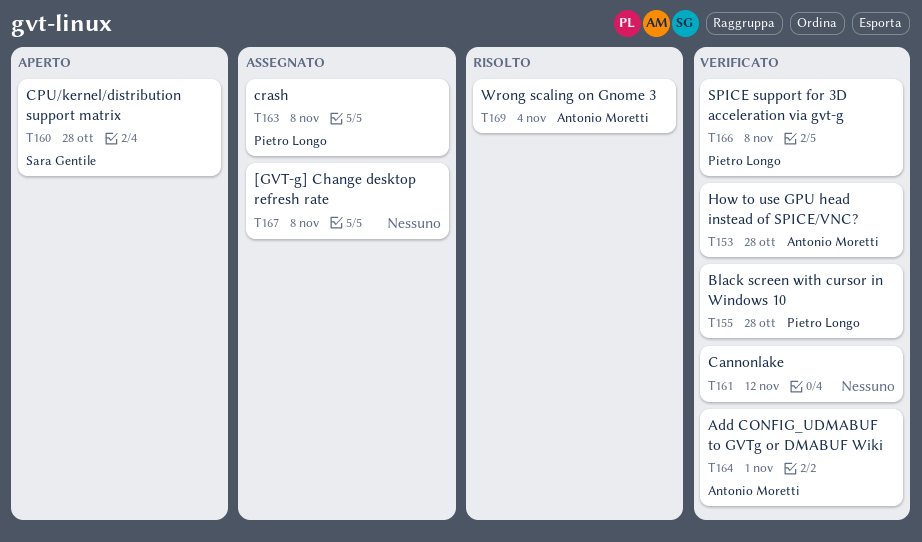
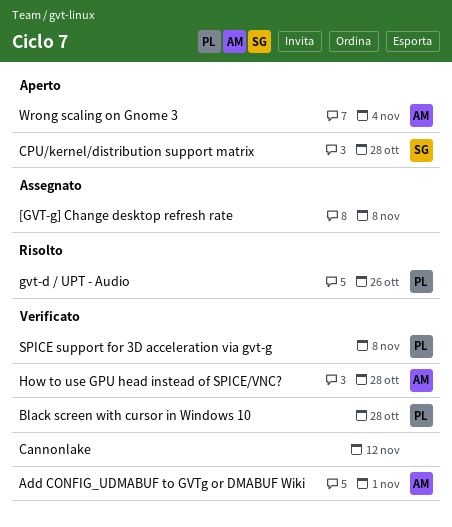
crash: present -> none
gvt-d / UPT - Audio: none -> present
Wrong scaling on Gnome 3, status: Risolto -> Aperto

